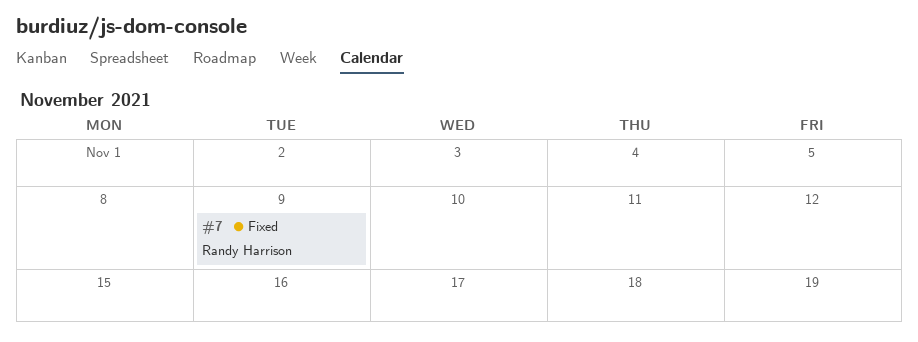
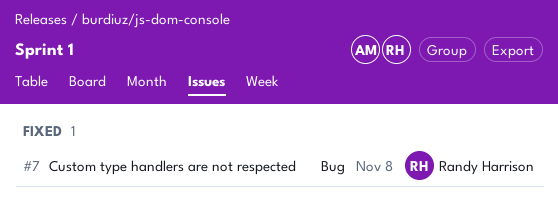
#7, due: Nov 9 -> Nov 8

